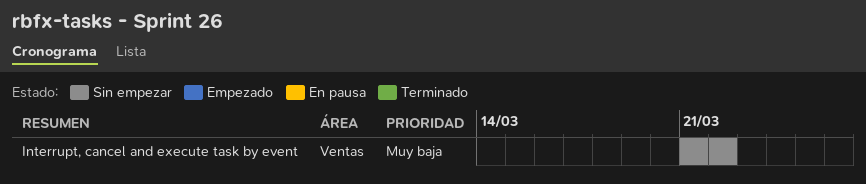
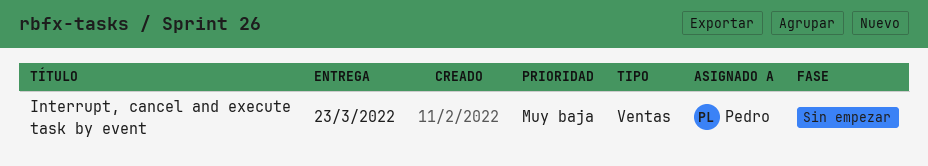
Interrupt, cancel and execute task by event, due: Mar 22 -> Mar 23

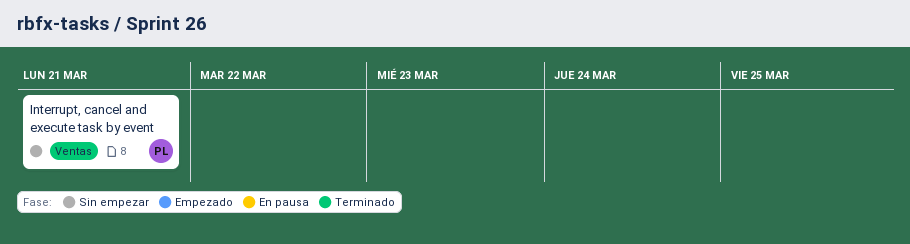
Interrupt, cancel and execute task by event, due: Mar 23 -> Mar 21

